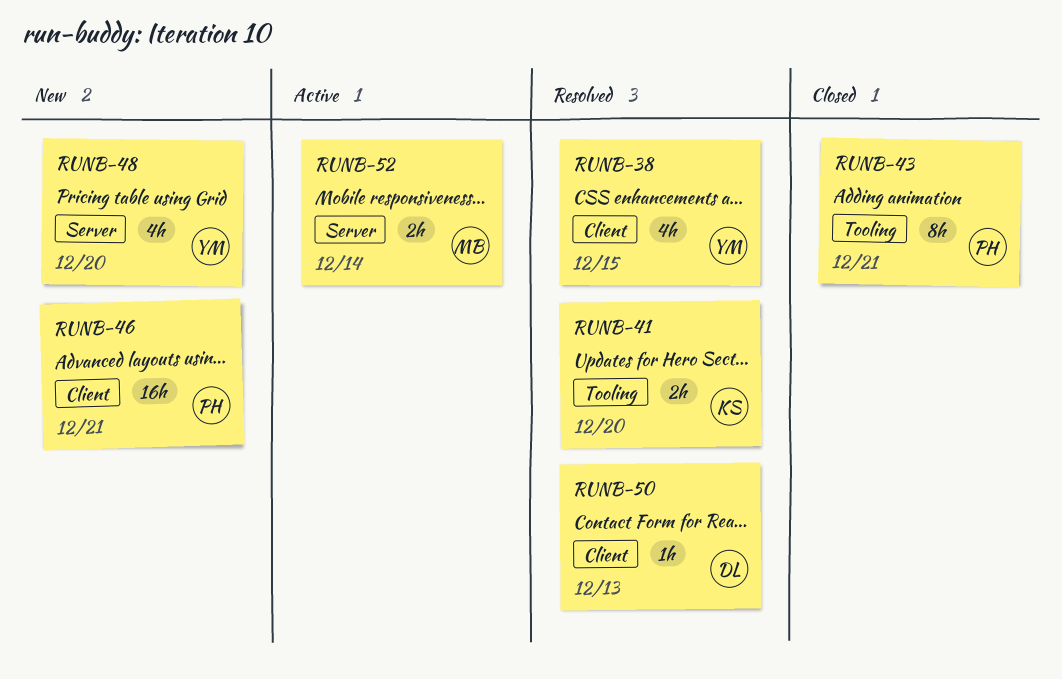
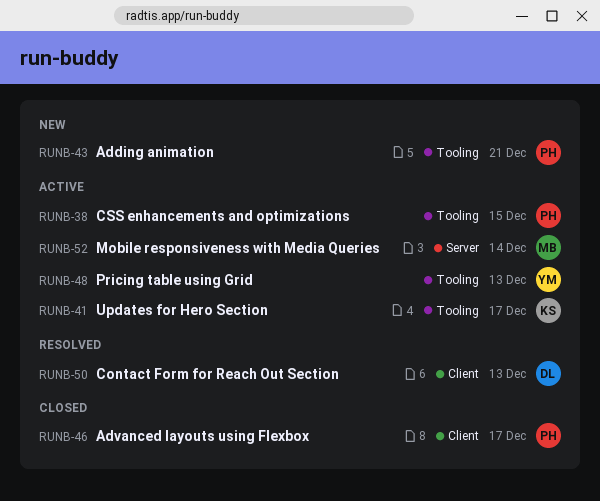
RUNB-38, status: Resolved -> Active
RUNB-38, owner: YM -> PH
RUNB-38, label: Client -> Tooling
RUNB-41, status: Resolved -> Active
RUNB-41, due: Dec 20 -> Dec 17
RUNB-43, status: Closed -> New
RUNB-46, status: New -> Closed
RUNB-46, due: Dec 21 -> Dec 17
RUNB-48, status: New -> Active
RUNB-48, label: Server -> Tooling
RUNB-48, due: Dec 20 -> Dec 13

